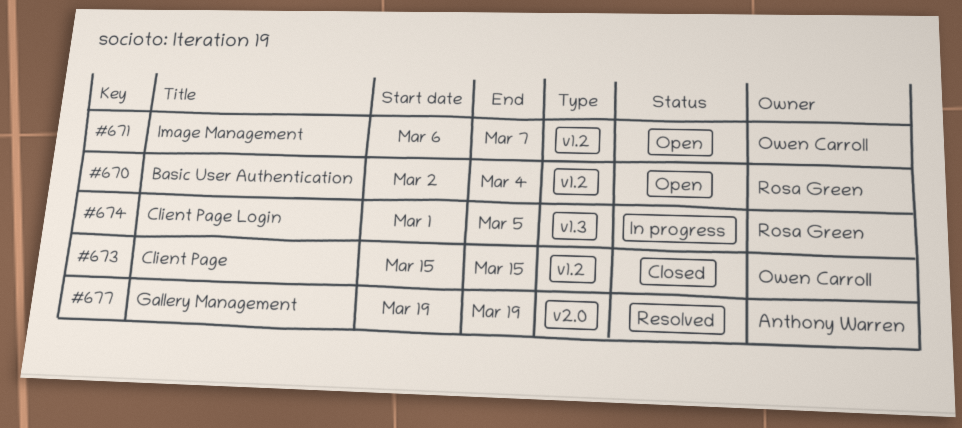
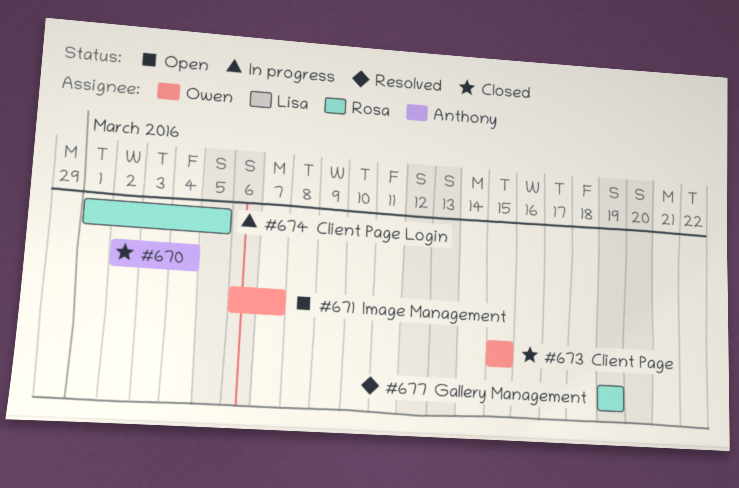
#670, status: Open -> Closed
#670, owner: Rosa Green -> Anthony Warren
#677, owner: Anthony Warren -> Rosa Green

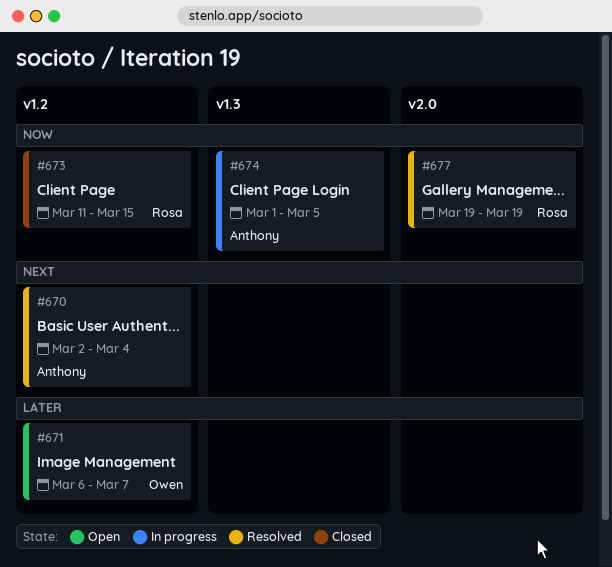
#670, status: Closed -> Resolved
#673, owner: Owen -> Rosa
#673, start: Mar 15 -> Mar 11
#674, owner: Rosa -> Anthony

